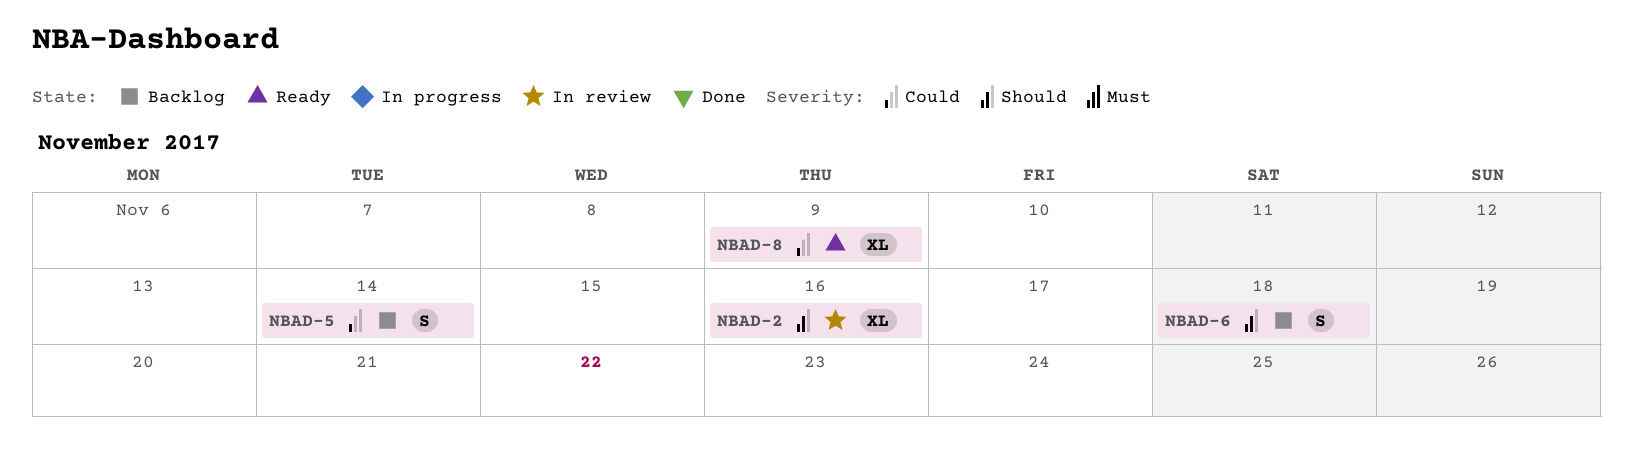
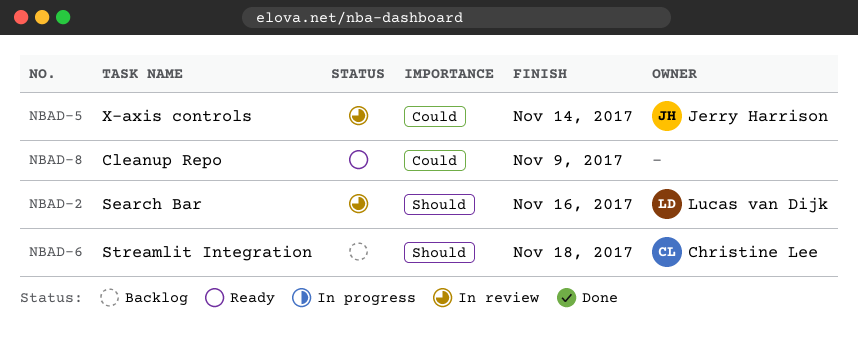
NBAD-5, status: Backlog -> In review

